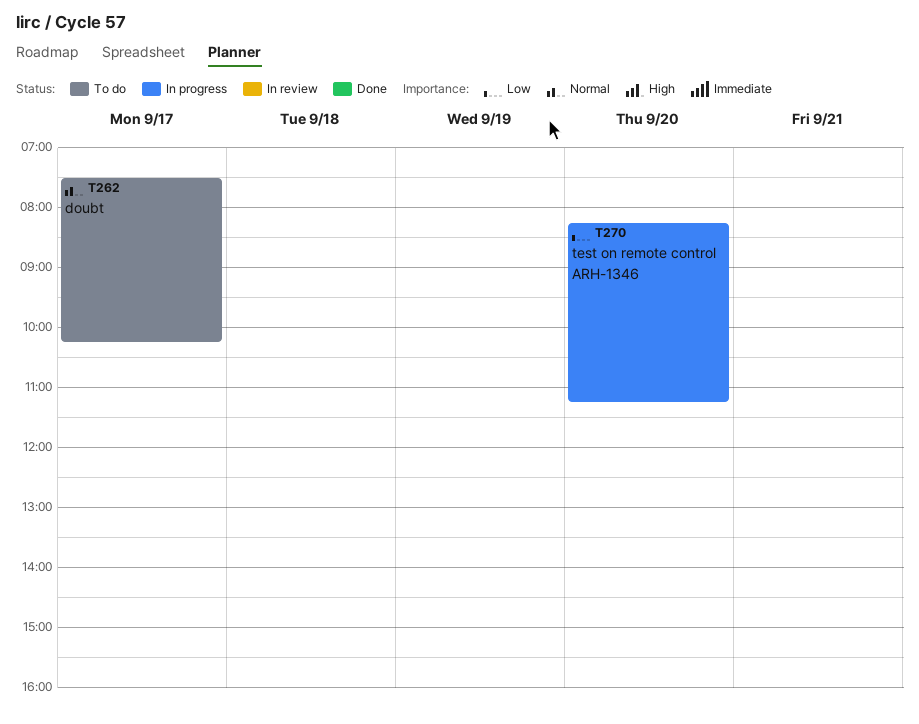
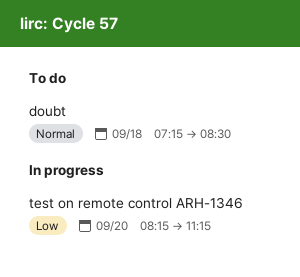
doubt, day: Sep 17 -> Sep 18
doubt, begins: 07:30 -> 07:15
doubt, ends: 10:15 -> 08:30

